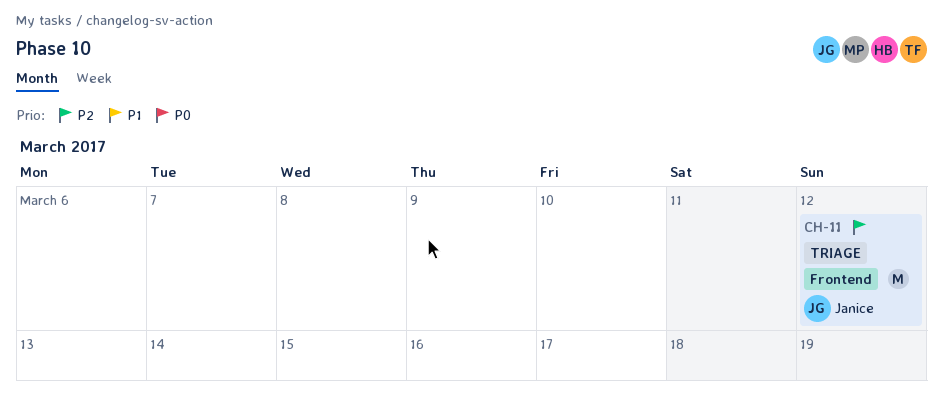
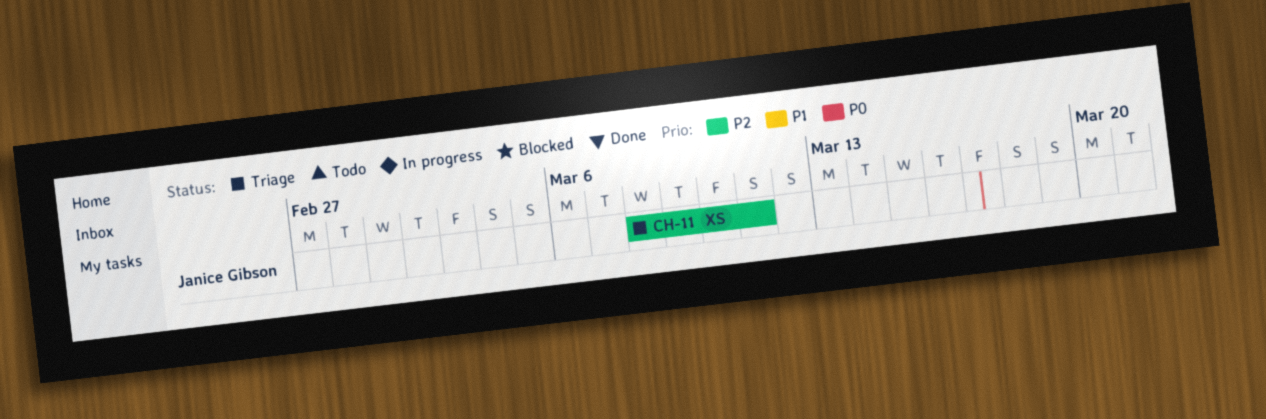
CH-11, estimate: M -> XS
CH-11, due: Mar 12 -> Mar 11

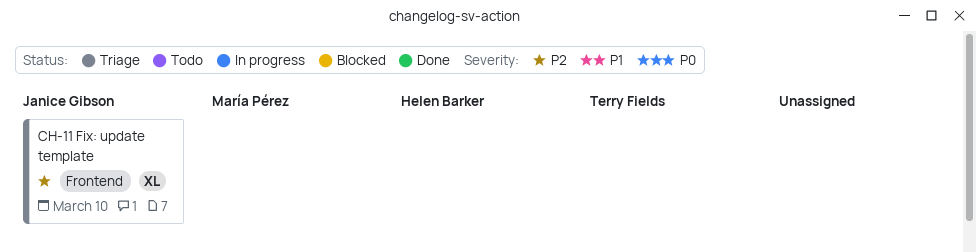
CH-11, estimate: XS -> XL
CH-11, due: Mar 11 -> Mar 10

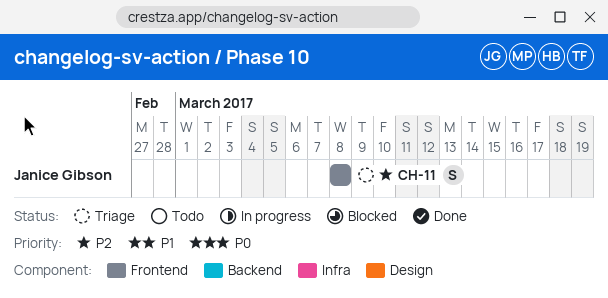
CH-11, estimate: XL -> S
CH-11, due: Mar 10 -> Mar 8

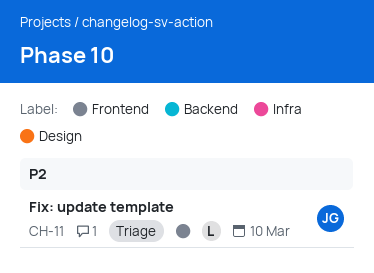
CH-11, estimate: S -> L
CH-11, due: Mar 8 -> Mar 10

